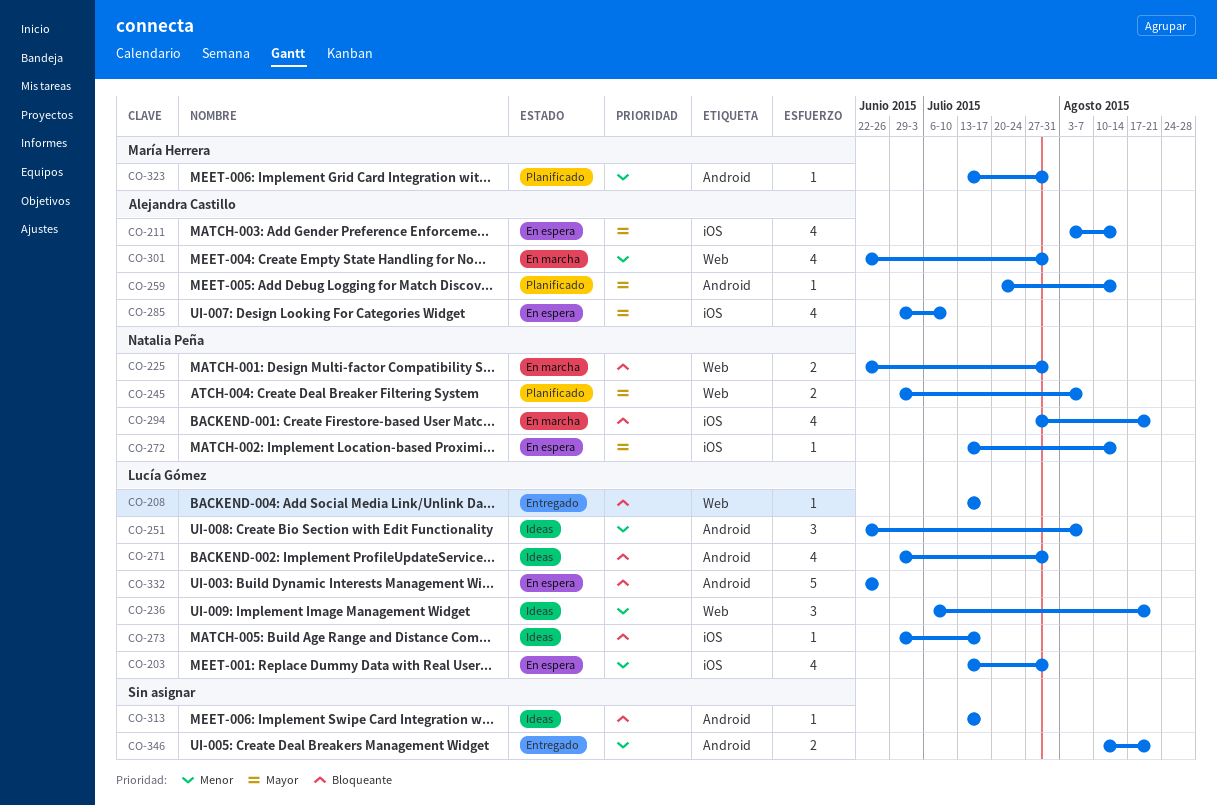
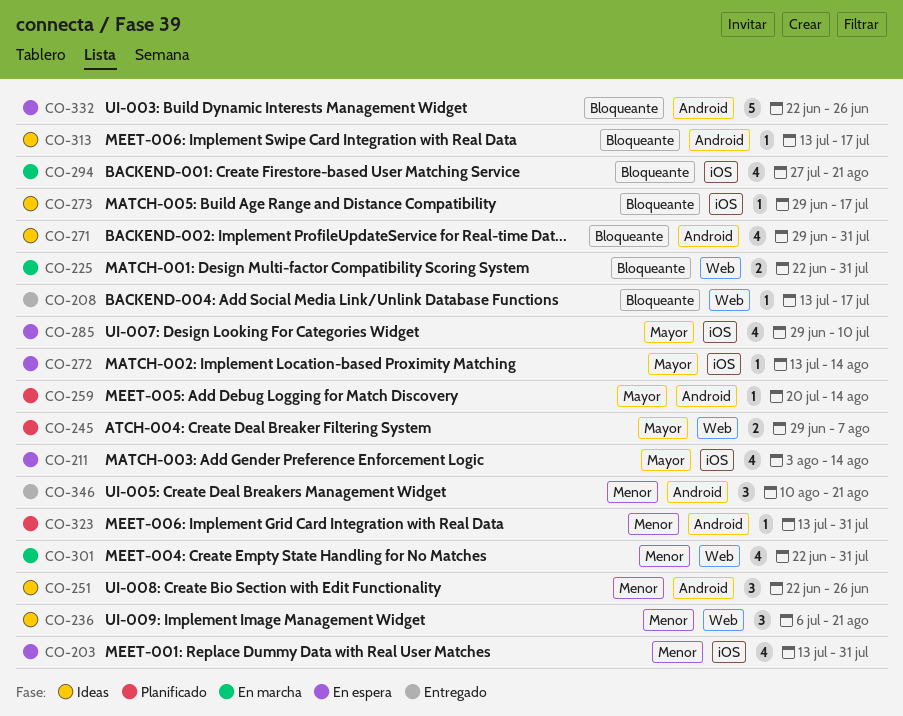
CO-251, due: Aug 7 -> Jun 26
CO-346, estimate: 2 -> 3

